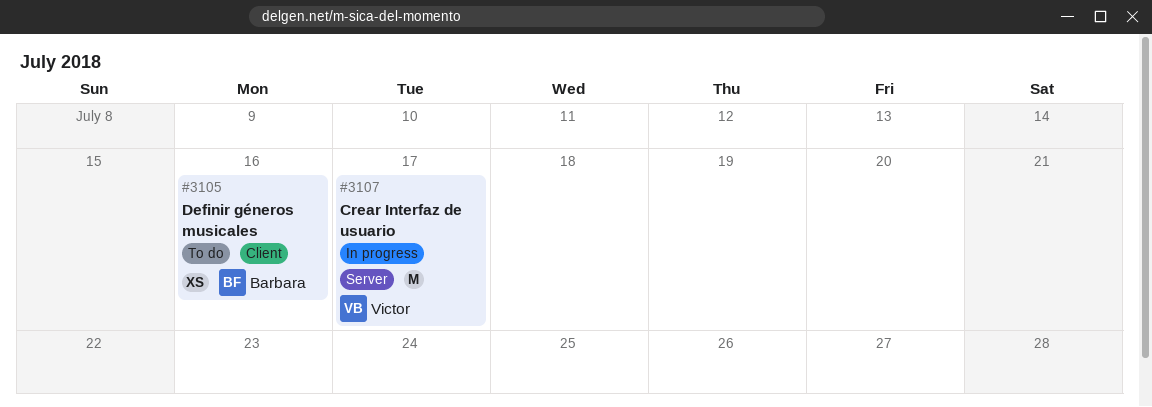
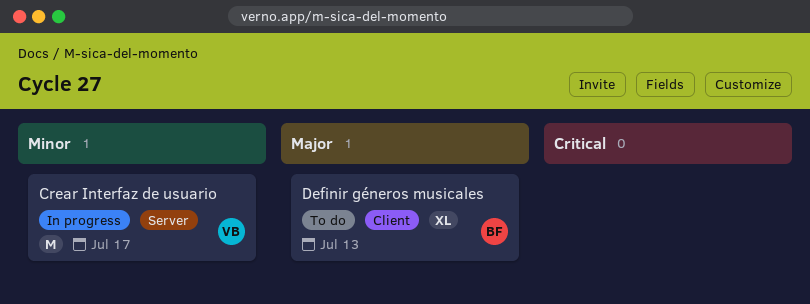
Definir géneros musicales, estimate: XS -> XL
Definir géneros musicales, due: Jul 16 -> Jul 13

